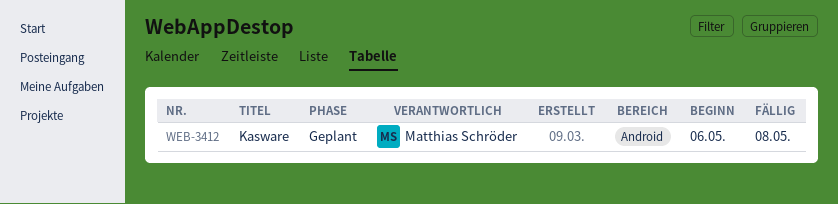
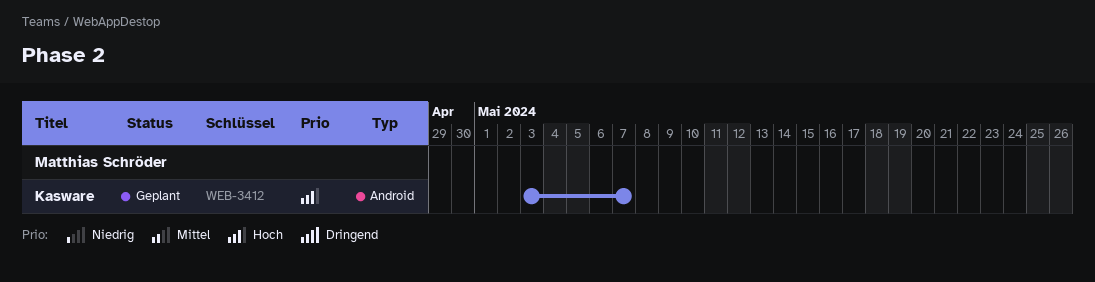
WEB-3412, start: May 6 -> May 3
WEB-3412, due: May 8 -> May 7

